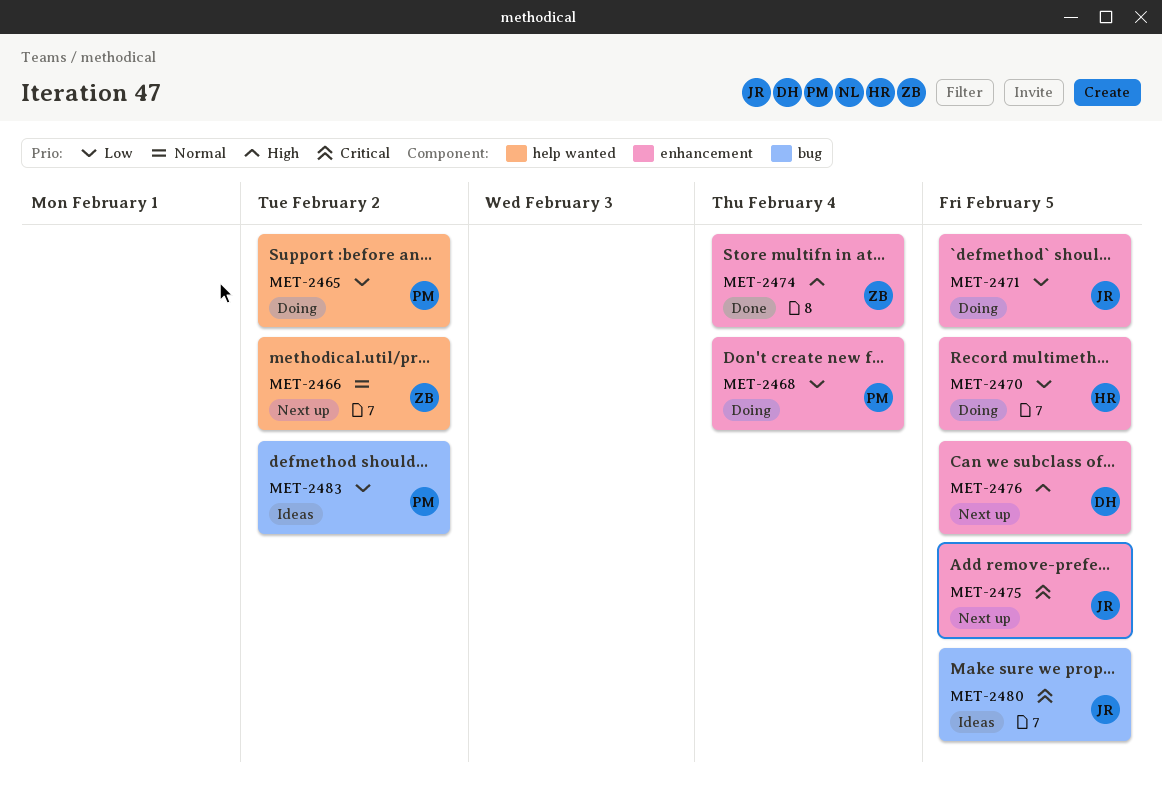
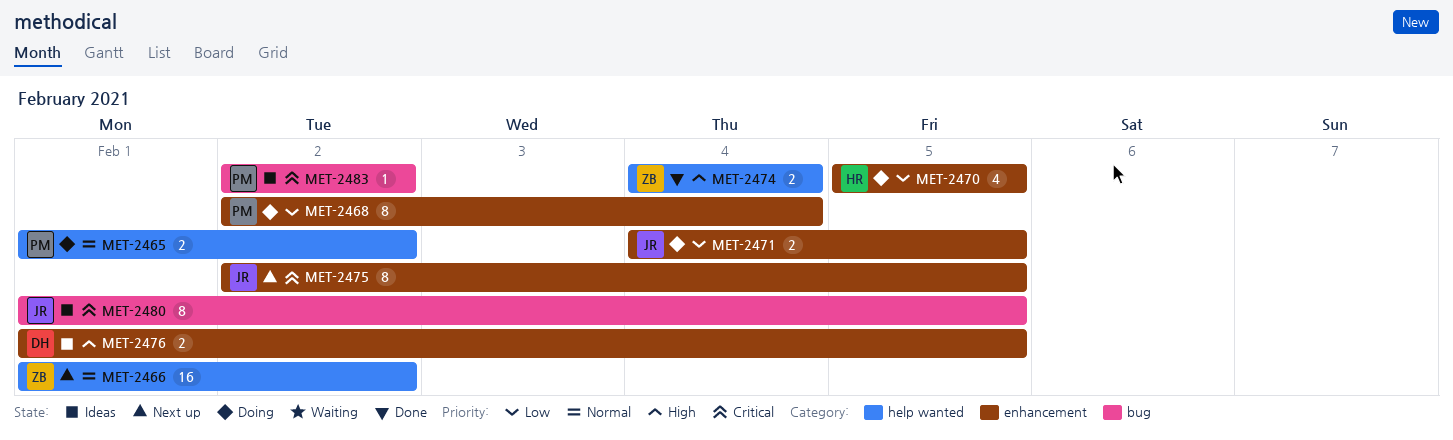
MET-2465, priority: Low -> Normal
MET-2474, label: enhancement -> help wanted
MET-2476, status: Next up -> Ideas
MET-2483, priority: Low -> Critical

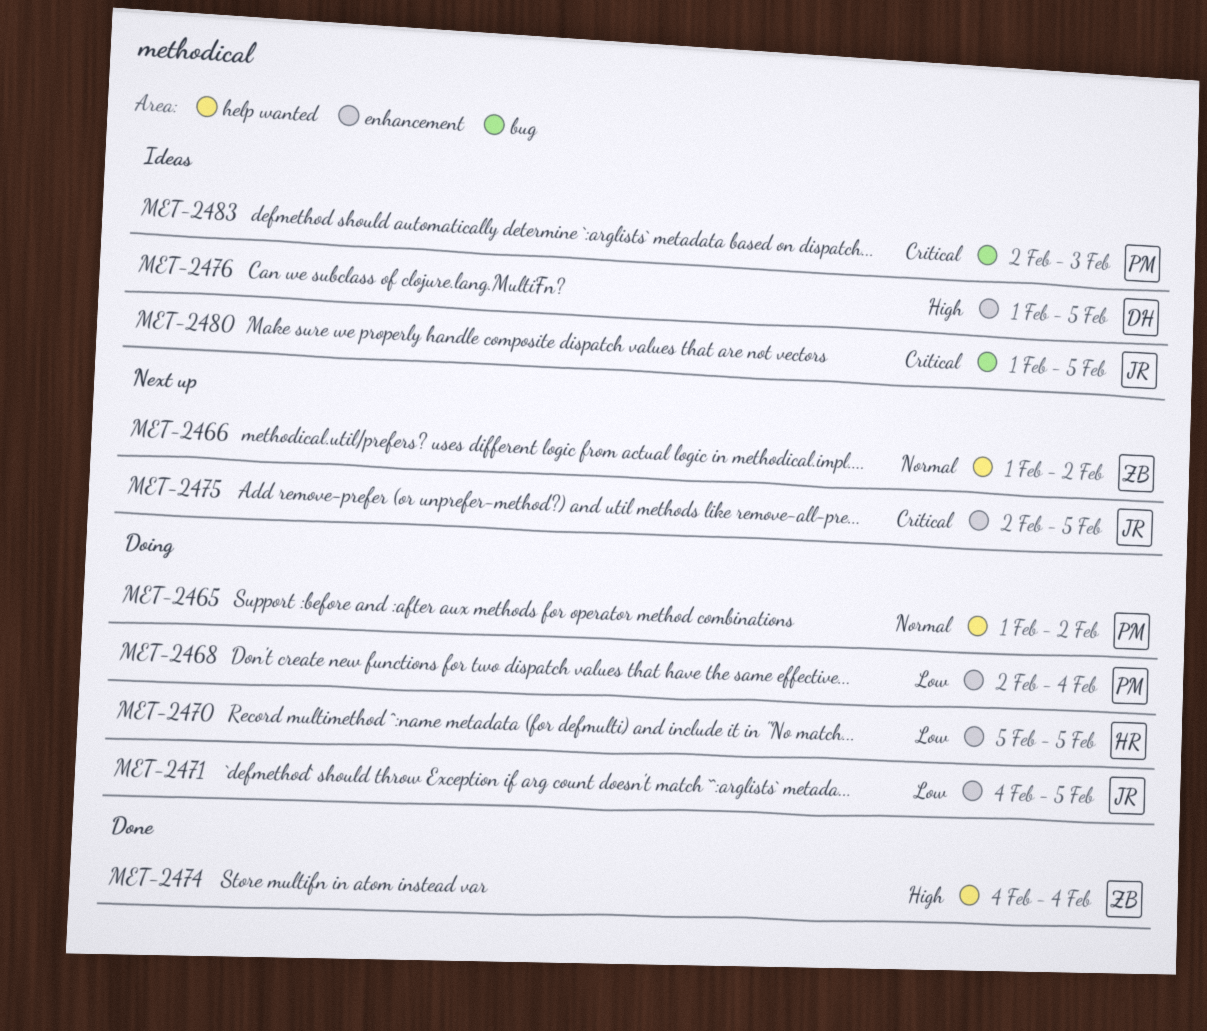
MET-2483, due: Feb 2 -> Feb 3

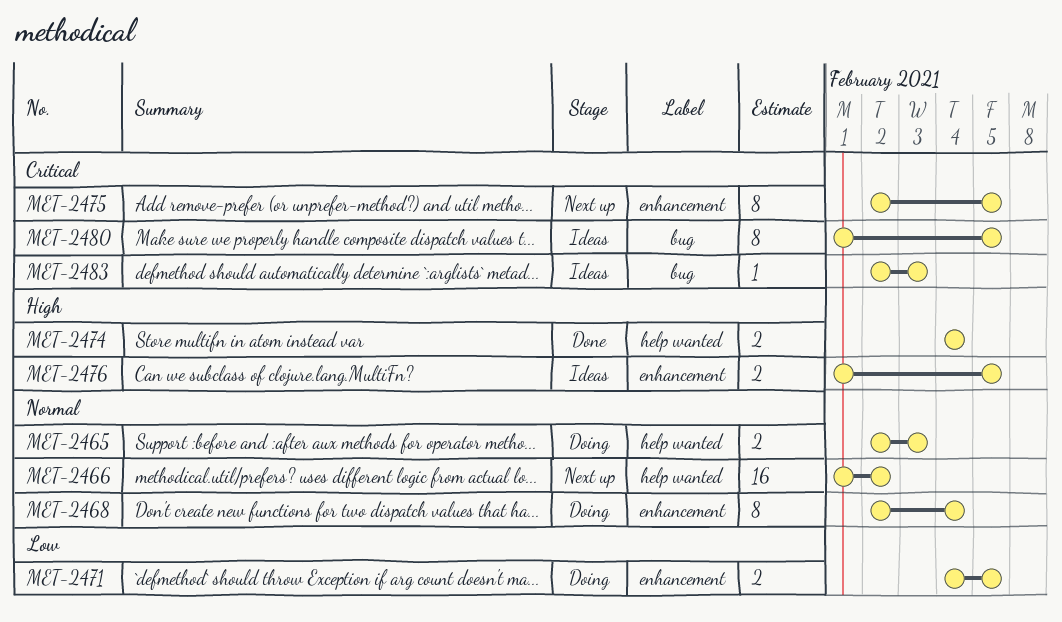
MET-2465, start: Feb 1 -> Feb 2
MET-2465, due: Feb 2 -> Feb 3
MET-2468, priority: Low -> Normal
MET-2470: present -> none

